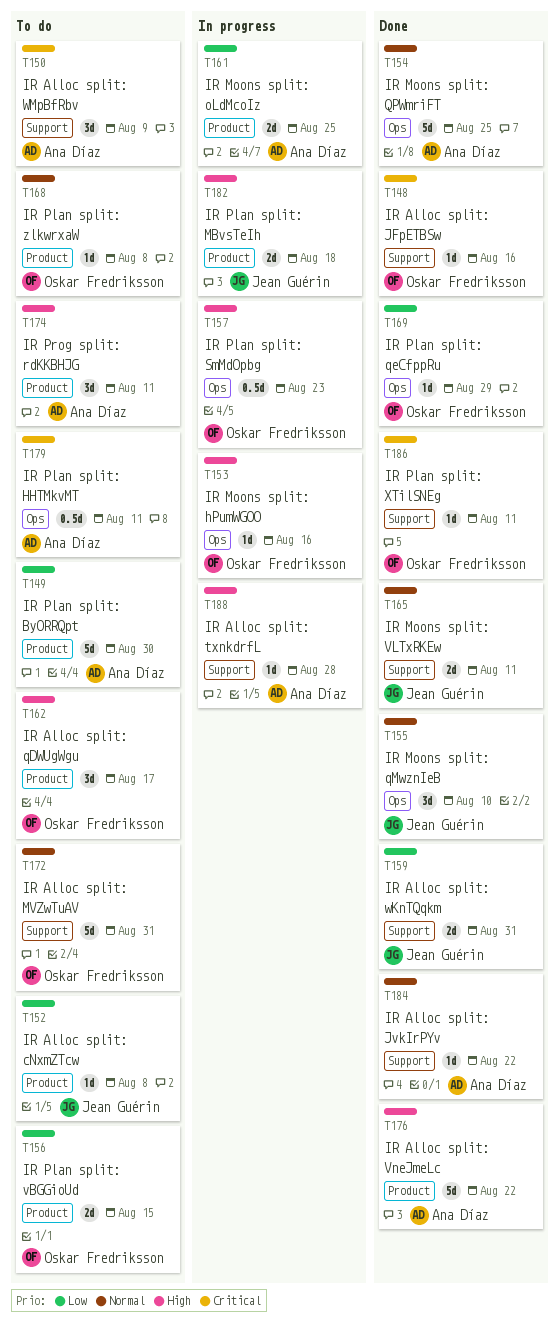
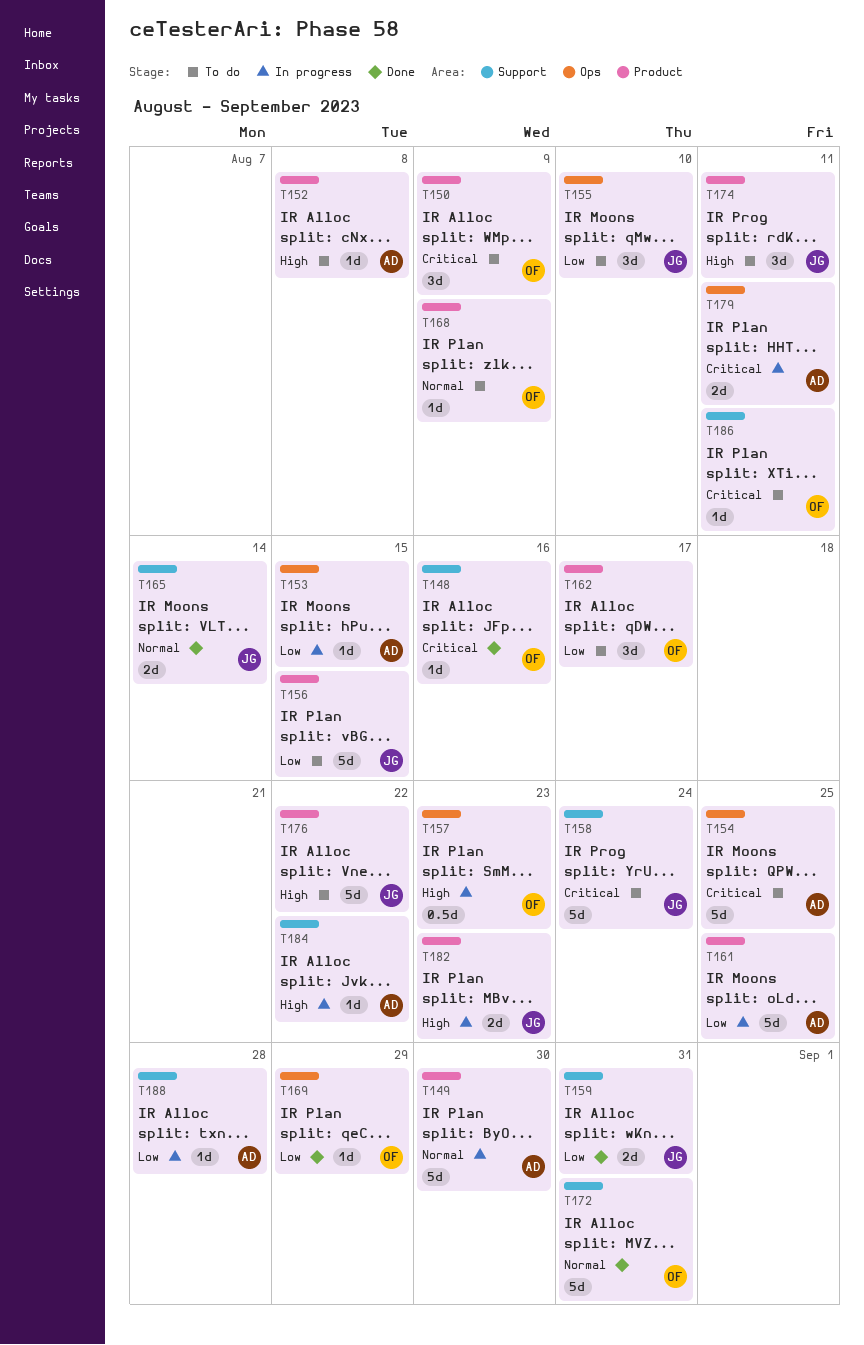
T149, status: To do -> In progress
T149, priority: Low -> Normal
T150, owner: Ana Díaz -> Oskar Fredriksson
T150, label: Support -> Product
T152, owner: Jean Guérin -> Ana Díaz
T152, priority: Low -> High
T153, owner: Oskar Fredriksson -> Ana Díaz
T153, priority: High -> Low
T153, due: Aug 16 -> Aug 15
T154, status: Done -> To do
T154, priority: Normal -> Critical
T155, status: Done -> To do
T155, priority: Normal -> Low
T156, owner: Oskar Fredriksson -> Jean Guérin
T156, estimate: 2d -> 5d
T158: none -> present
T161, estimate: 2d -> 5d
T162, priority: High -> Low
T165, due: Aug 11 -> Aug 14
T168, due: Aug 8 -> Aug 9
T172, status: To do -> Done
T174, owner: Ana Díaz -> Jean Guérin
T176, status: Done -> To do
T176, owner: Ana Díaz -> Jean Guérin
T179, status: To do -> In progress
T179, estimate: 0.5d -> 2d
T182, due: Aug 18 -> Aug 23
T184, status: Done -> In progress
T184, priority: Normal -> High
T186, status: Done -> To do
T188, priority: High -> Low

